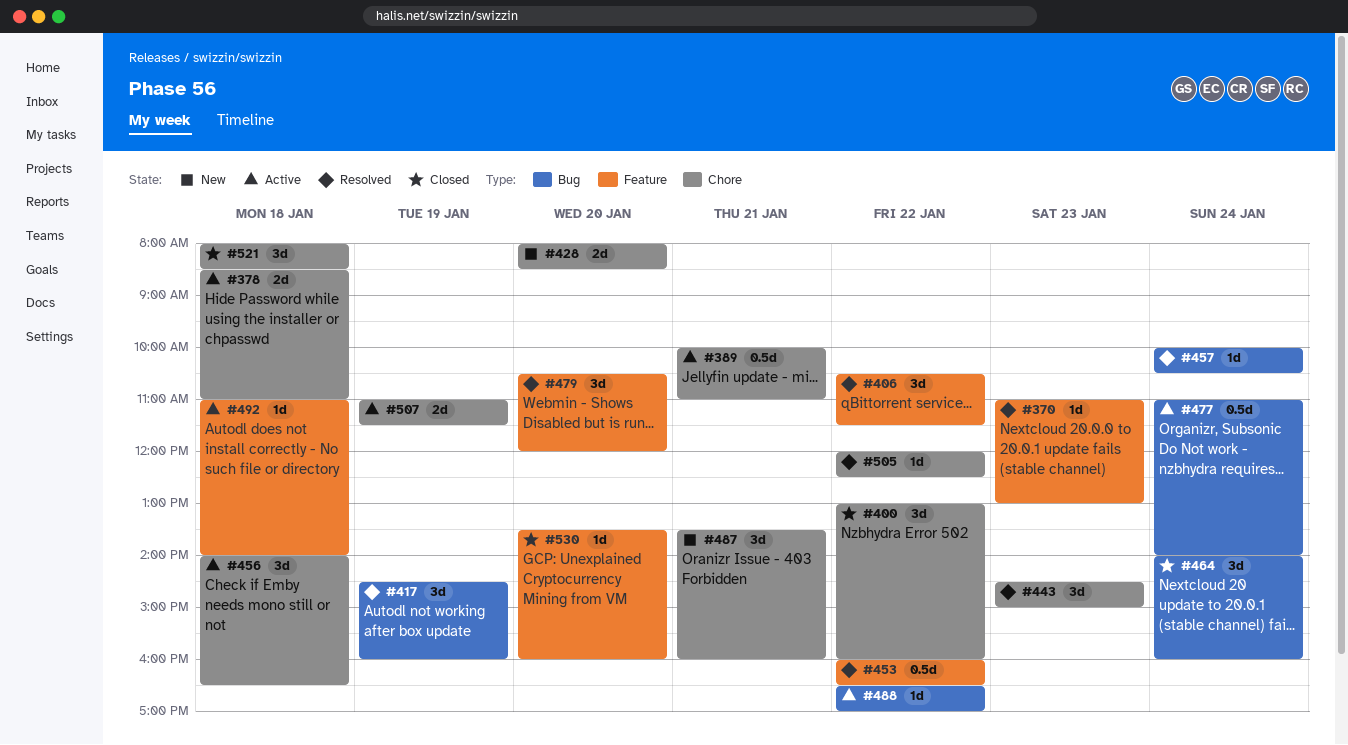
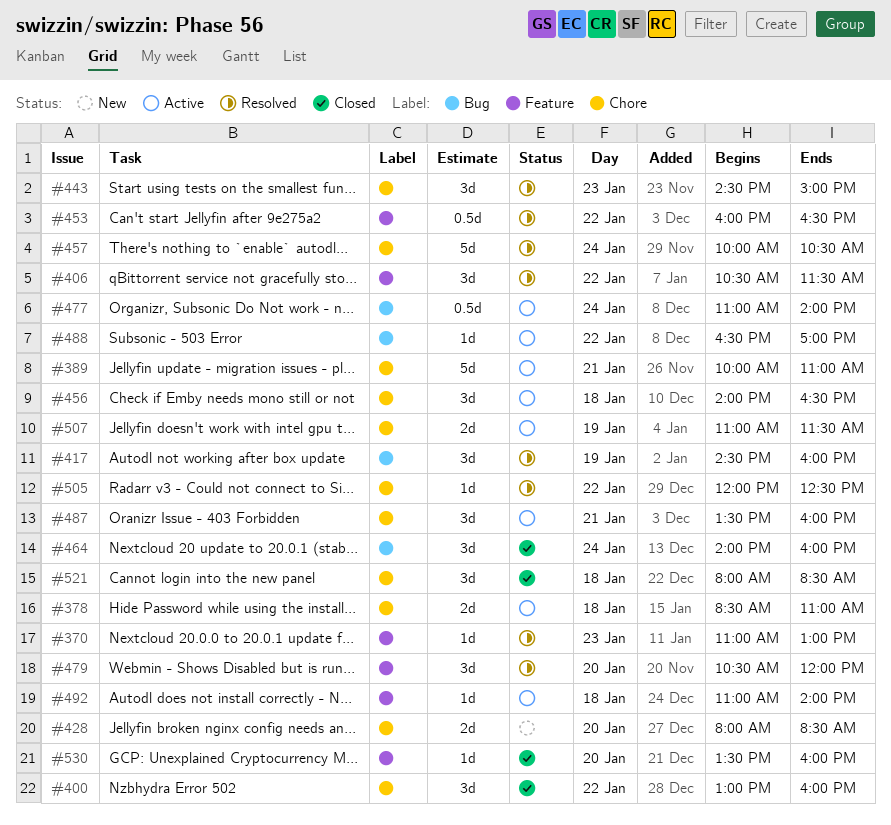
#389, estimate: 0.5d -> 5d
#457, label: Bug -> Chore
#457, estimate: 1d -> 5d
#487, status: New -> Active

